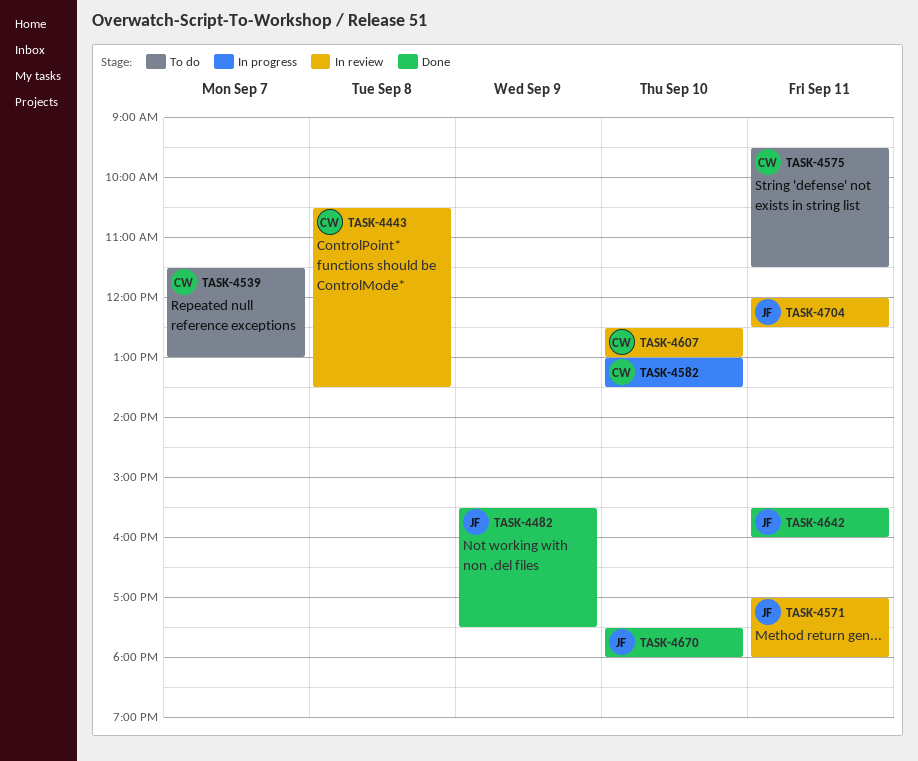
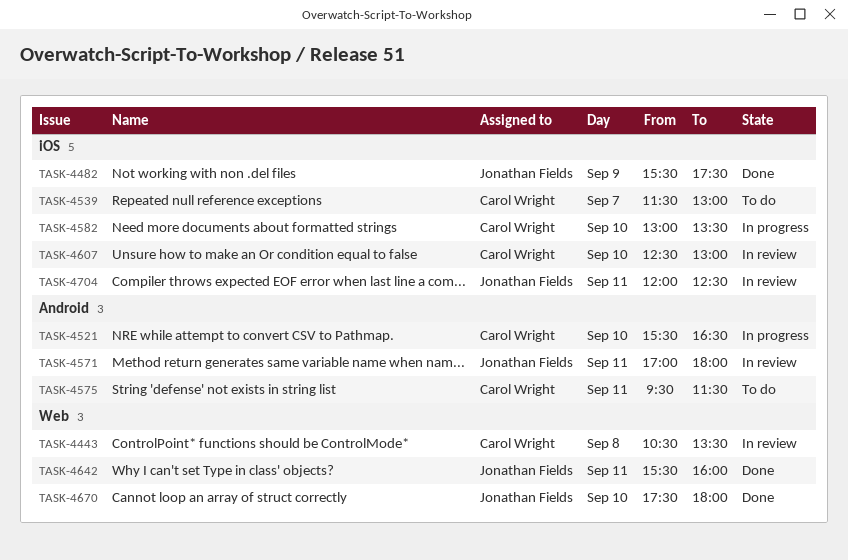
TASK-4521: none -> present

